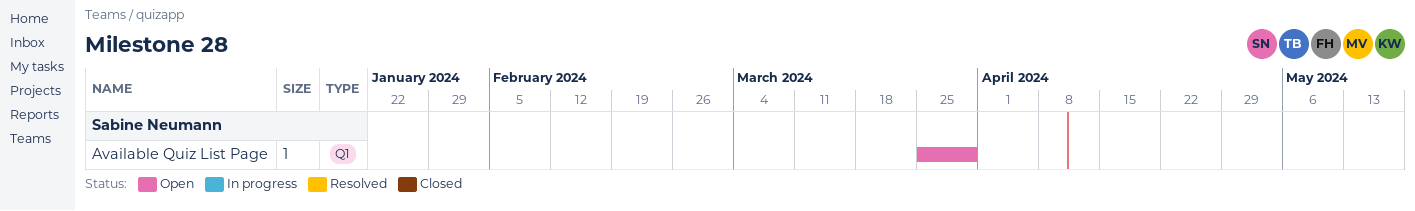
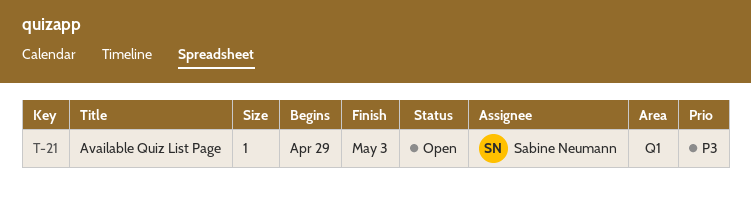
Available Quiz List Page, start: Mar 25 -> Apr 29
Available Quiz List Page, due: Mar 29 -> May 3

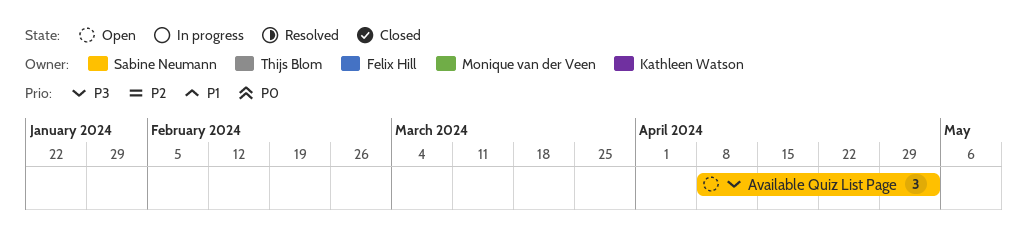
Available Quiz List Page, estimate: 1 -> 3
Available Quiz List Page, start: Apr 29 -> Apr 8

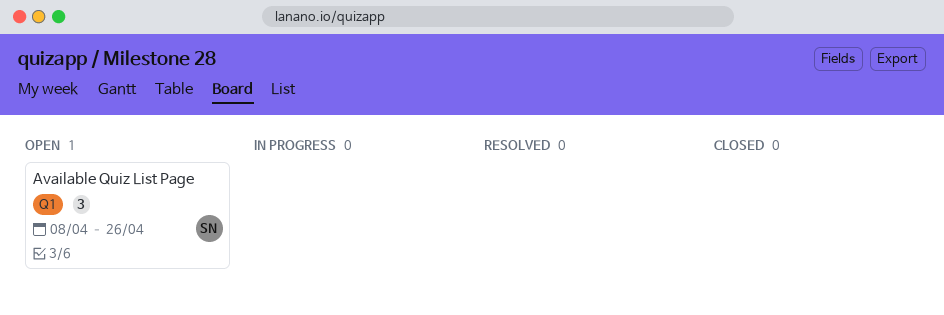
Available Quiz List Page, due: May 3 -> Apr 26

